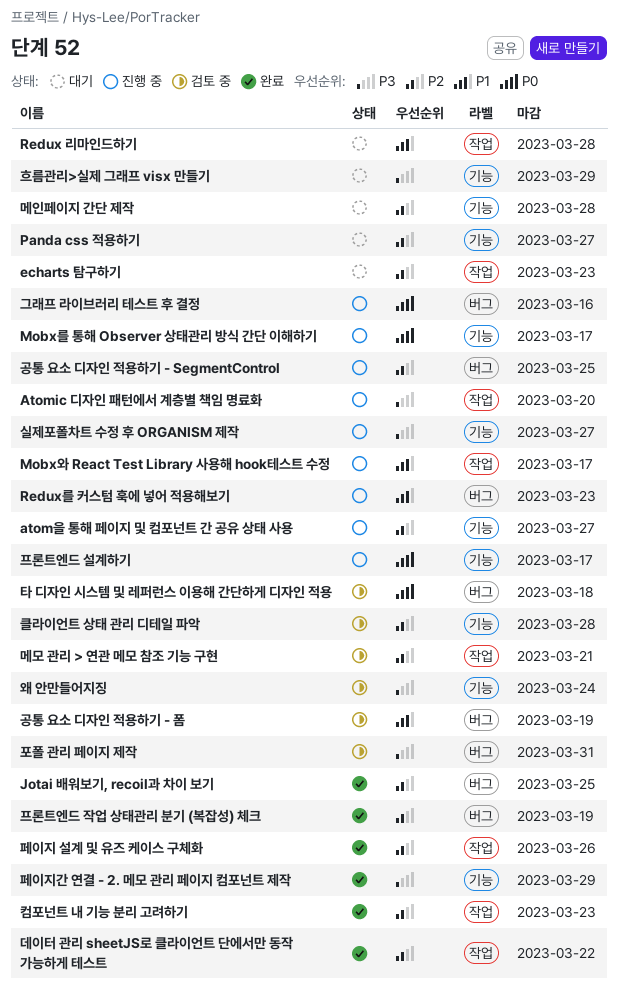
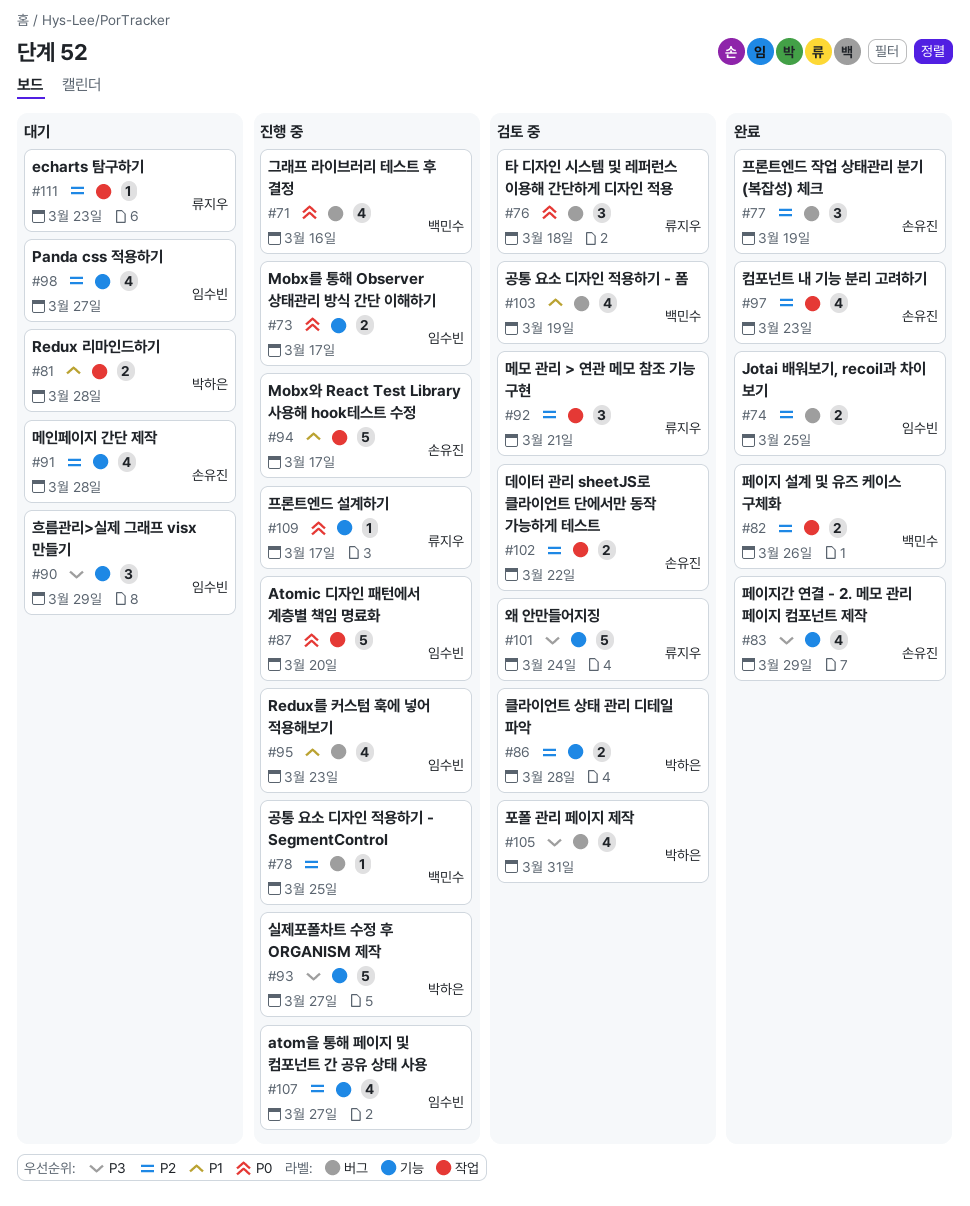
Atomic 디자인 패턴에서 계층별 책임 명료화, priority: P3 -> P0
데이터 관리 sheetJS로 클라이언트 단에서만 동작 가능하게 테스트, status: 완료 -> 검토 중

